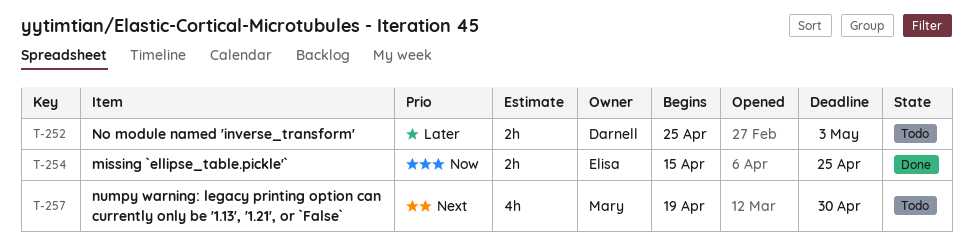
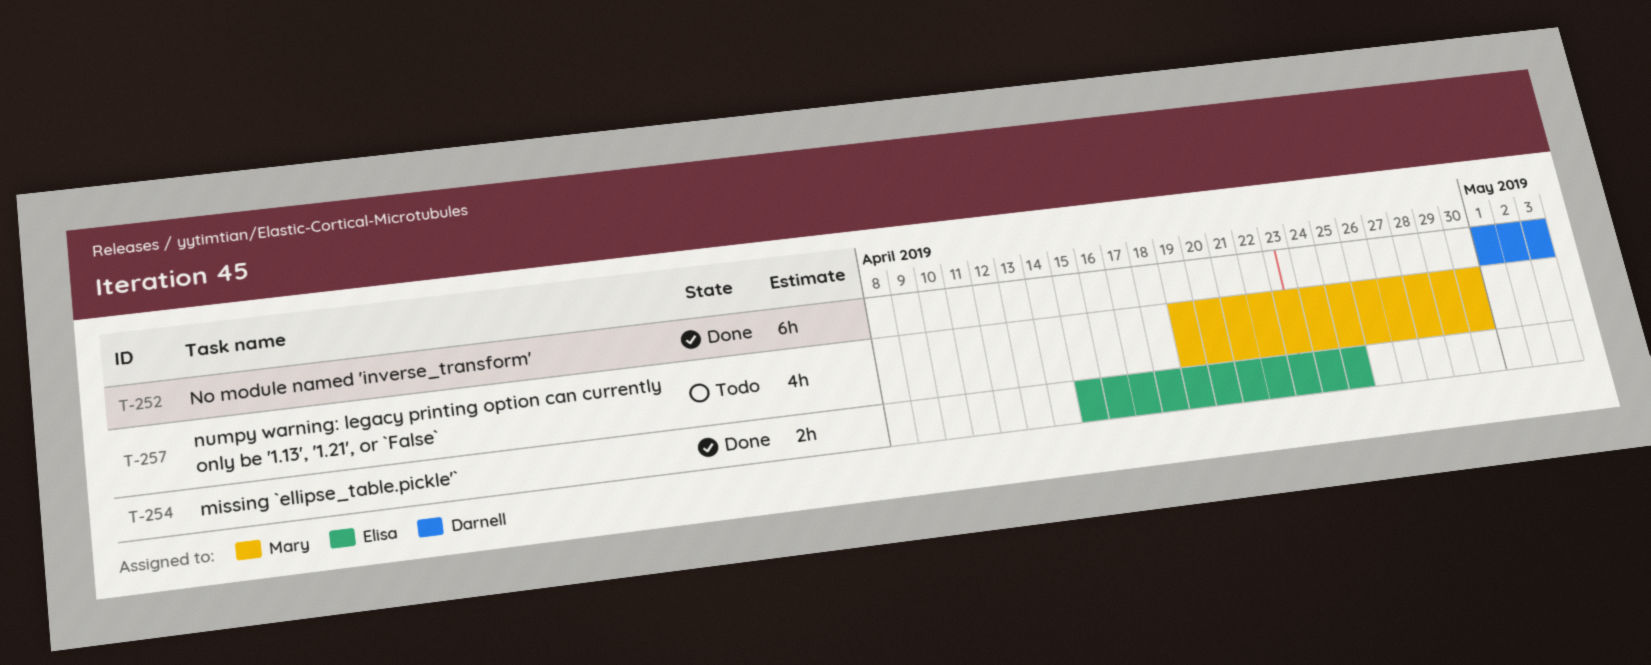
T-252, status: Todo -> Done
T-252, estimate: 2h -> 6h
T-252, start: Apr 25 -> May 1

